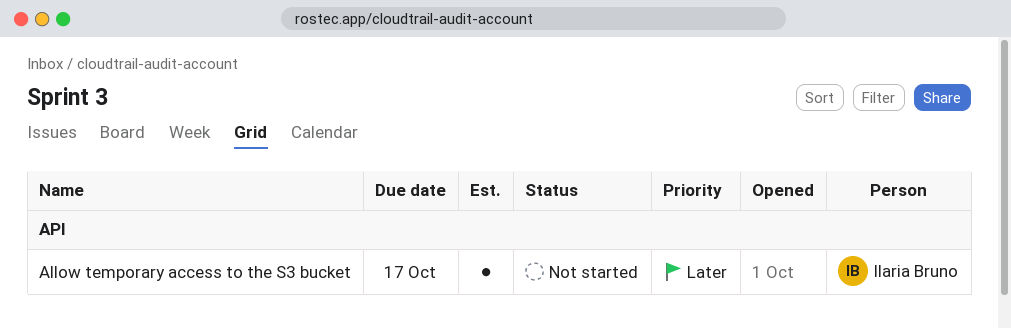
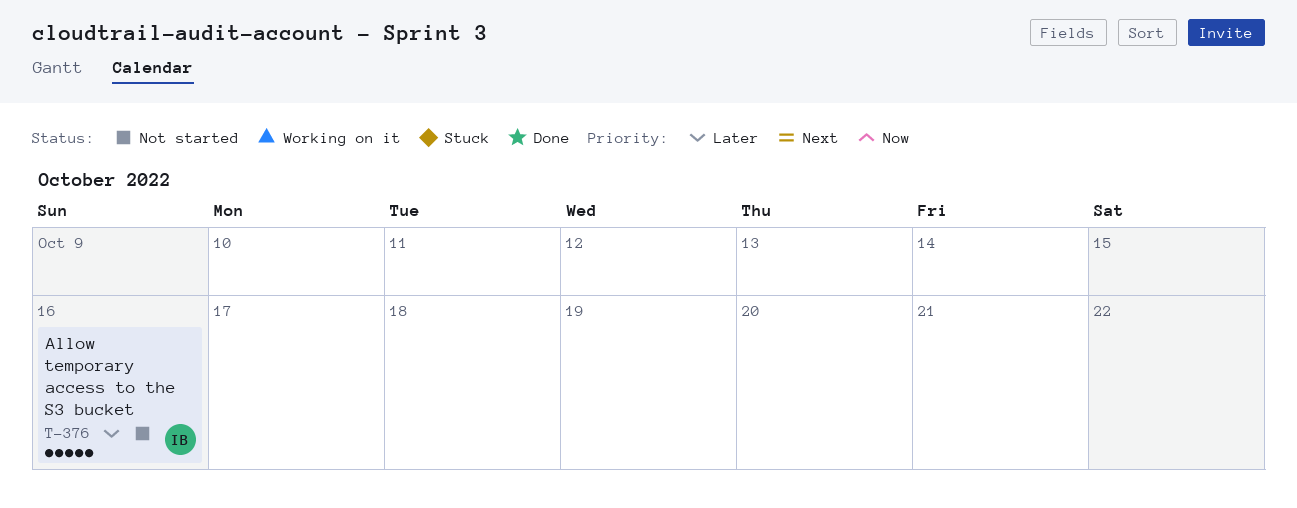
Allow temporary access to the S3 bucket, estimate: 1 -> 5
Allow temporary access to the S3 bucket, due: Oct 17 -> Oct 16

